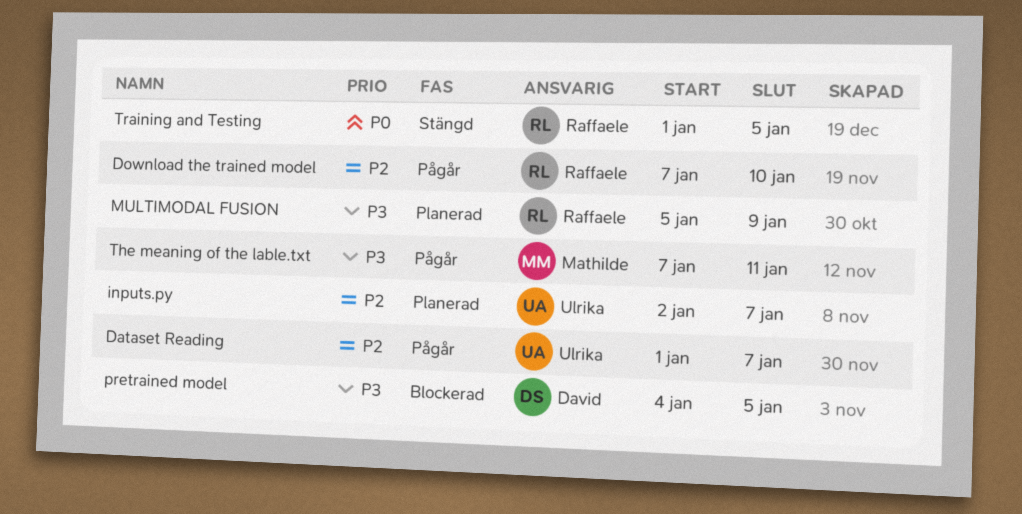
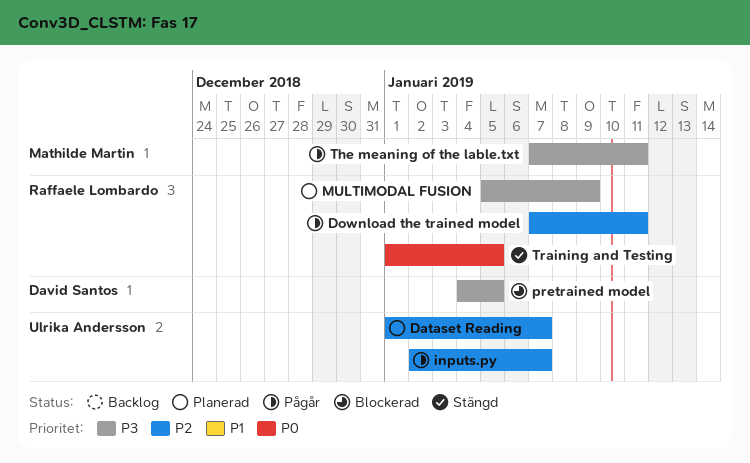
Dataset Reading, status: Pågår -> Planerad
Download the trained model, due: Jan 10 -> Jan 11
inputs.py, status: Planerad -> Pågår

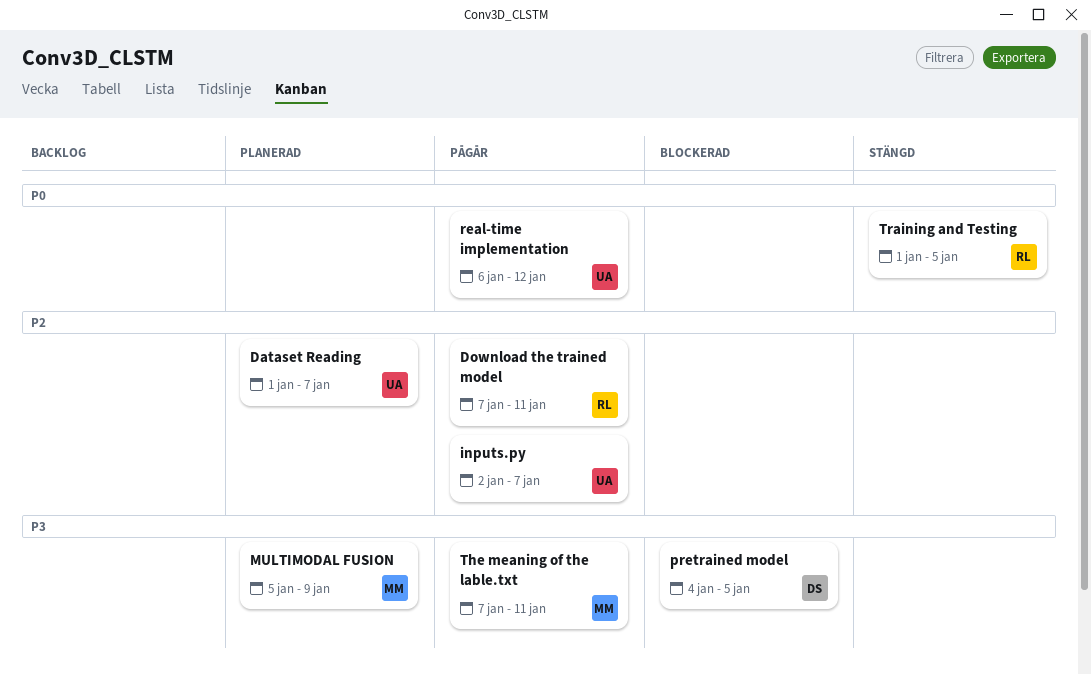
MULTIMODAL FUSION, owner: Raffaele Lombardo -> Mathilde Martin
real-time implementation: none -> present

